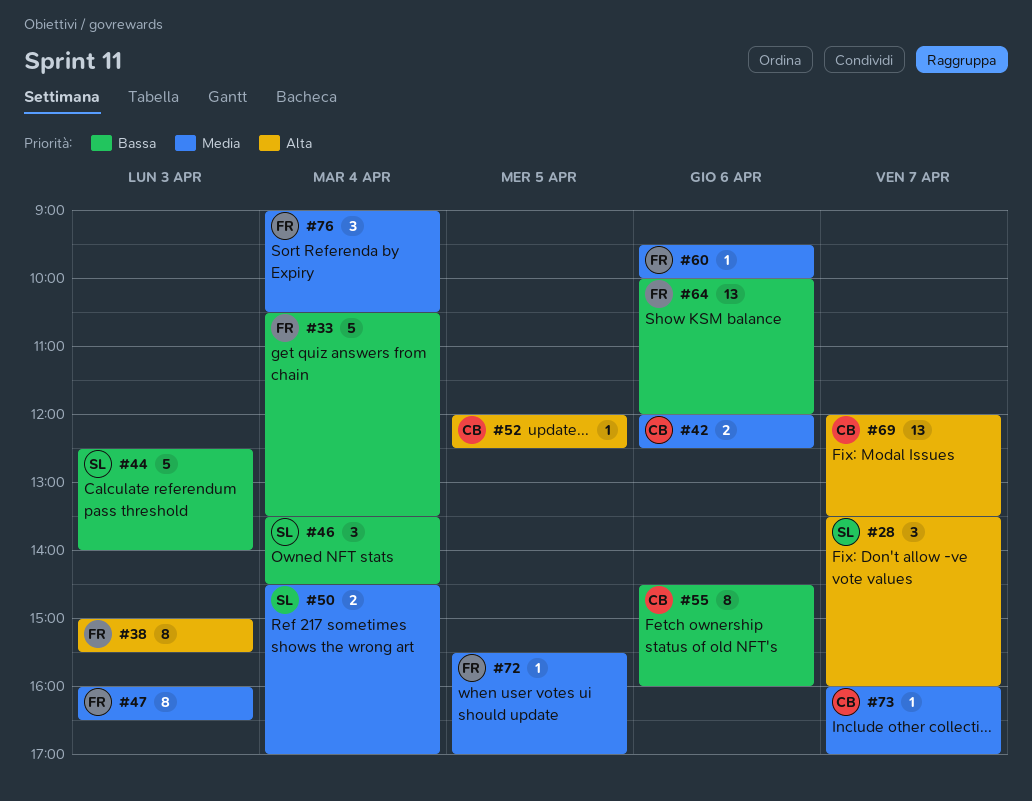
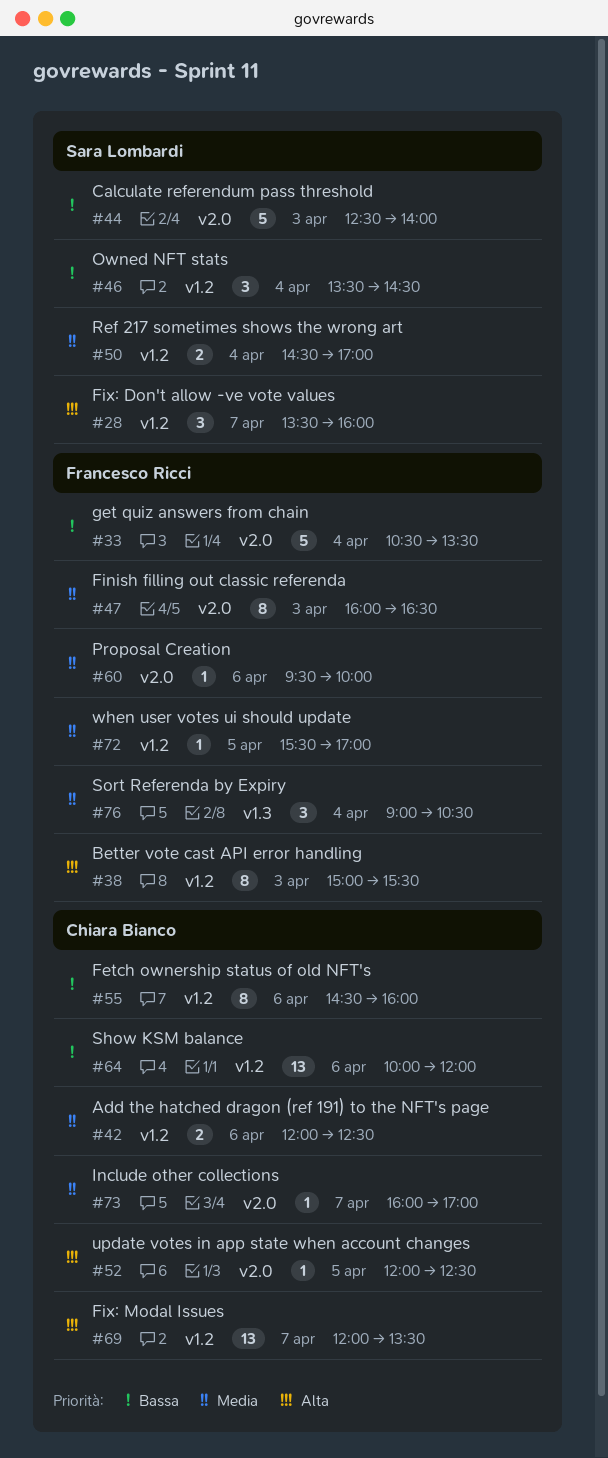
#64, owner: Francesco Ricci -> Chiara Bianco

